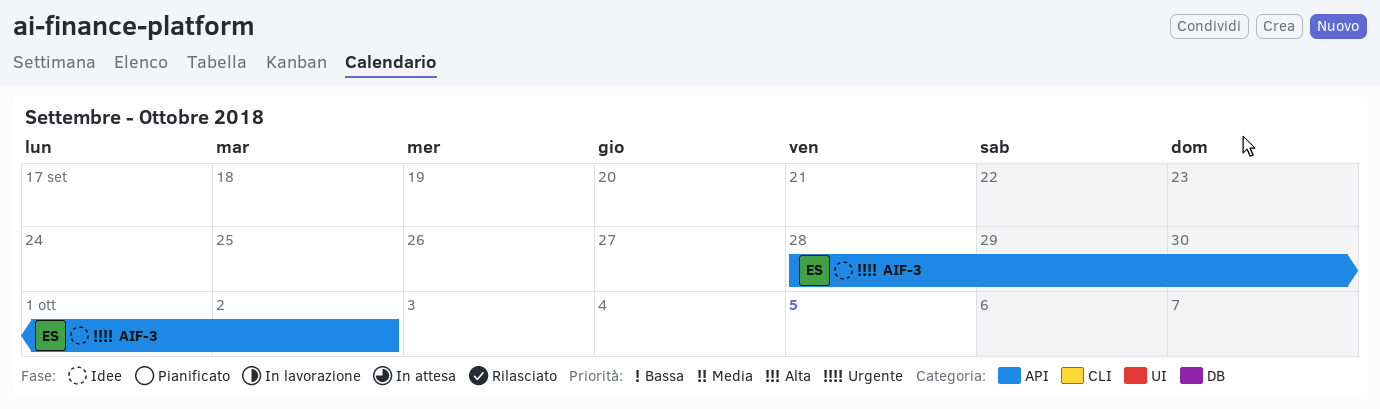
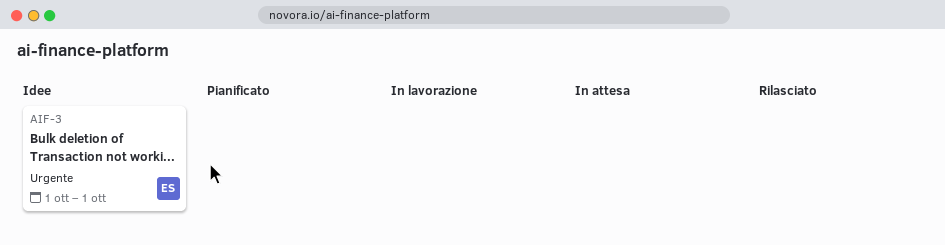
AIF-3, start: Sep 28 -> Oct 1
AIF-3, due: Oct 2 -> Oct 1

